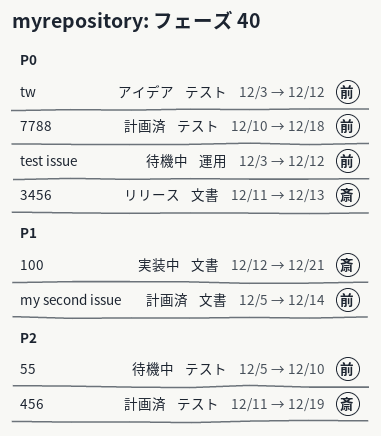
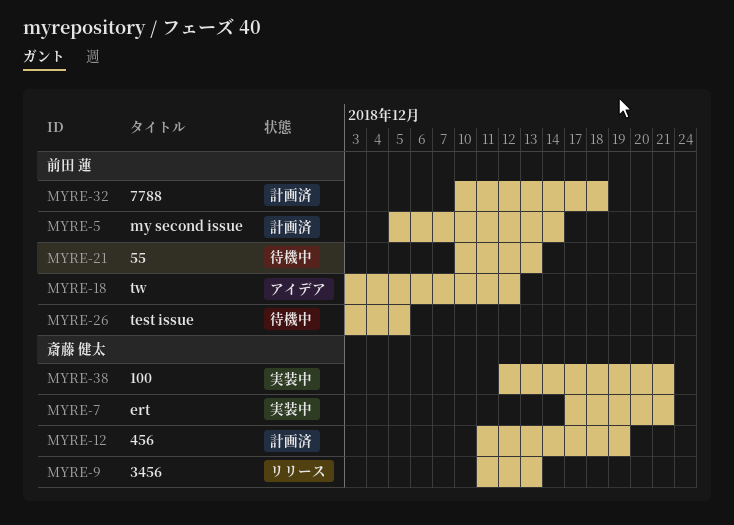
55, start: Dec 5 -> Dec 10
55, due: Dec 10 -> Dec 13
ert: none -> present
test issue, due: Dec 12 -> Dec 5

